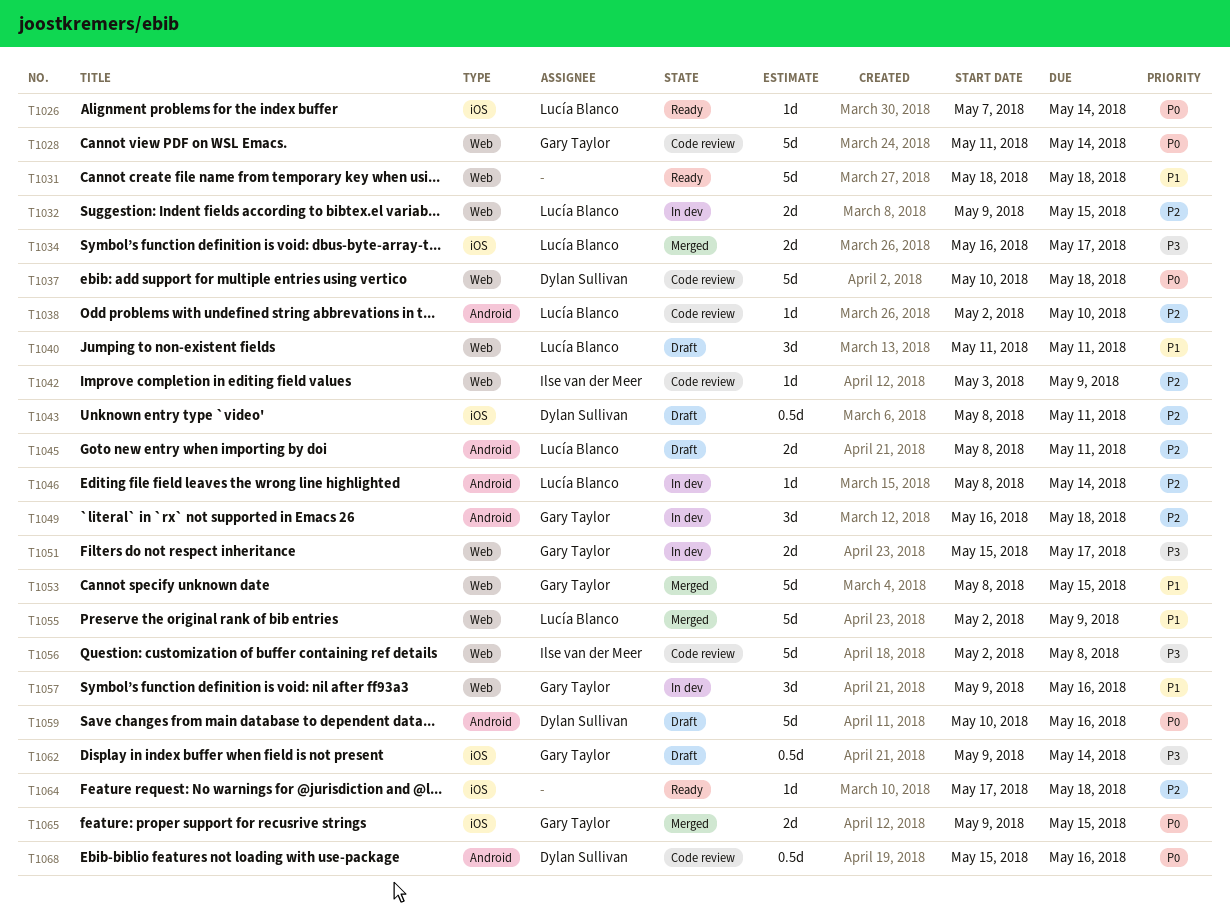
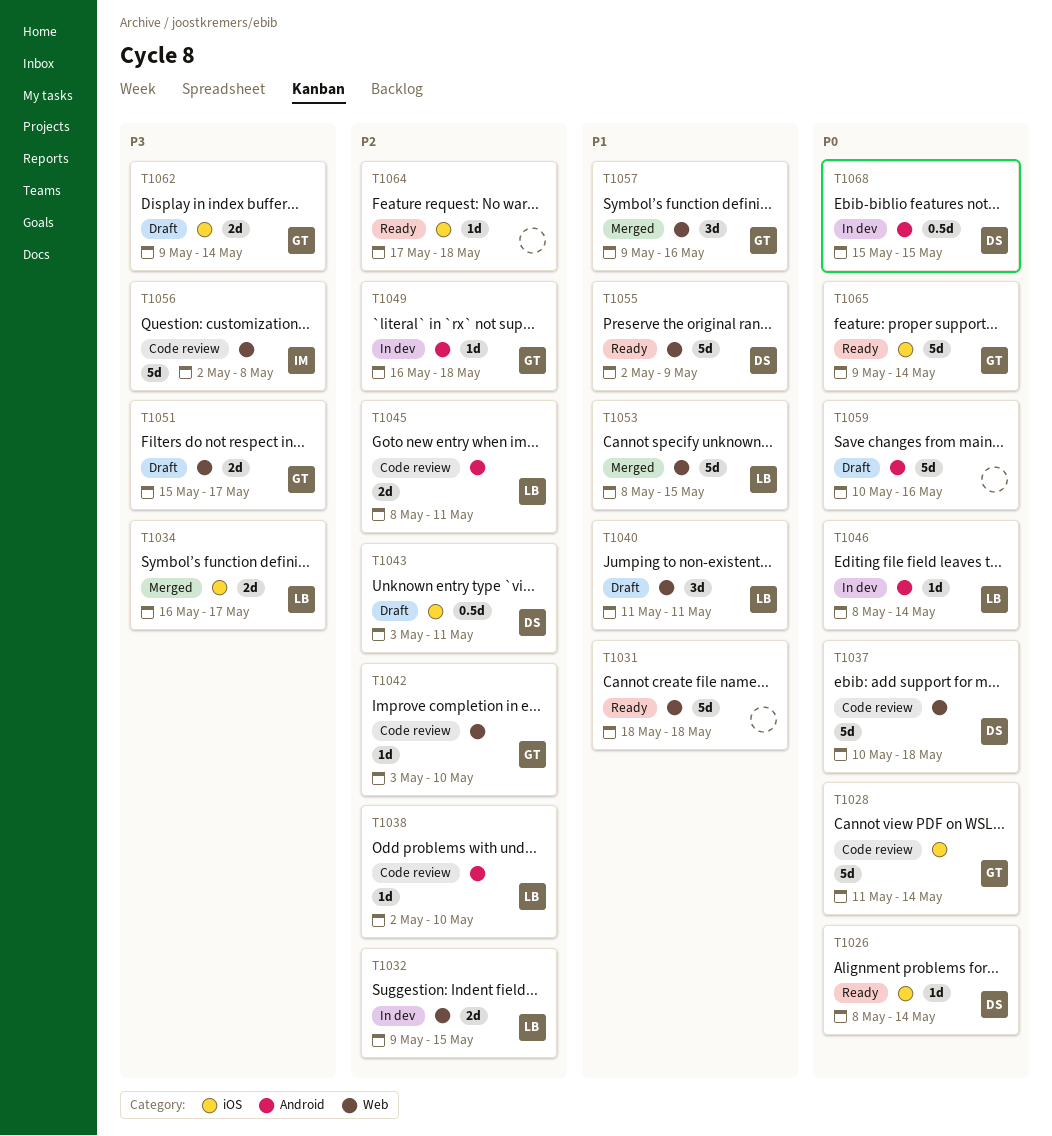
T1026, owner: Lucía Blanco -> Dylan Sullivan
T1026, start: May 7 -> May 8
T1028, label: Web -> iOS
T1042, owner: Ilse van der Meer -> Gary Taylor
T1042, due: May 9 -> May 10
T1043, start: May 8 -> May 3
T1045, status: Draft -> Code review
T1046, priority: P2 -> P0
T1049, estimate: 3d -> 1d
T1051, status: In dev -> Draft
T1053, owner: Gary Taylor -> Lucía Blanco
T1055, status: Merged -> Ready
T1055, owner: Lucía Blanco -> Dylan Sullivan
T1057, status: In dev -> Merged
T1059, owner: Dylan Sullivan -> none
T1062, estimate: 0.5d -> 2d
T1065, status: Merged -> Ready
T1065, estimate: 2d -> 5d
T1065, due: May 15 -> May 14
T1068, status: Code review -> In dev
T1068, due: May 16 -> May 15

